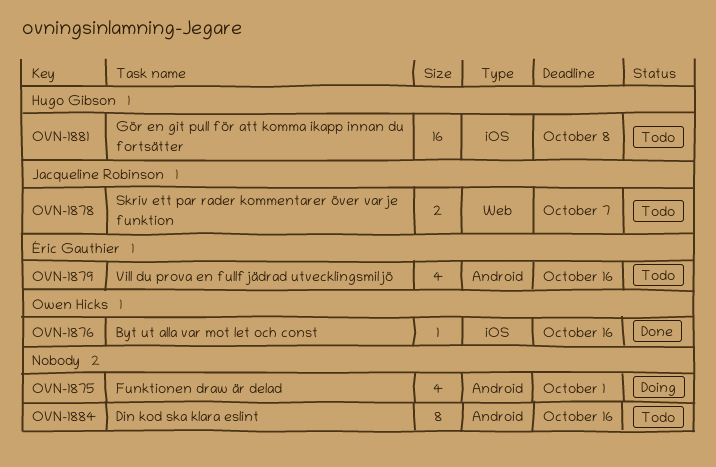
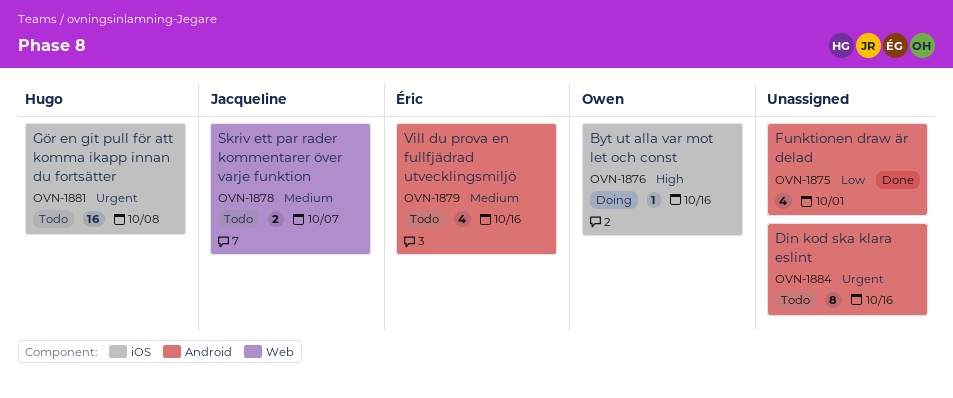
OVN-1875, status: Doing -> Done
OVN-1876, status: Done -> Doing

